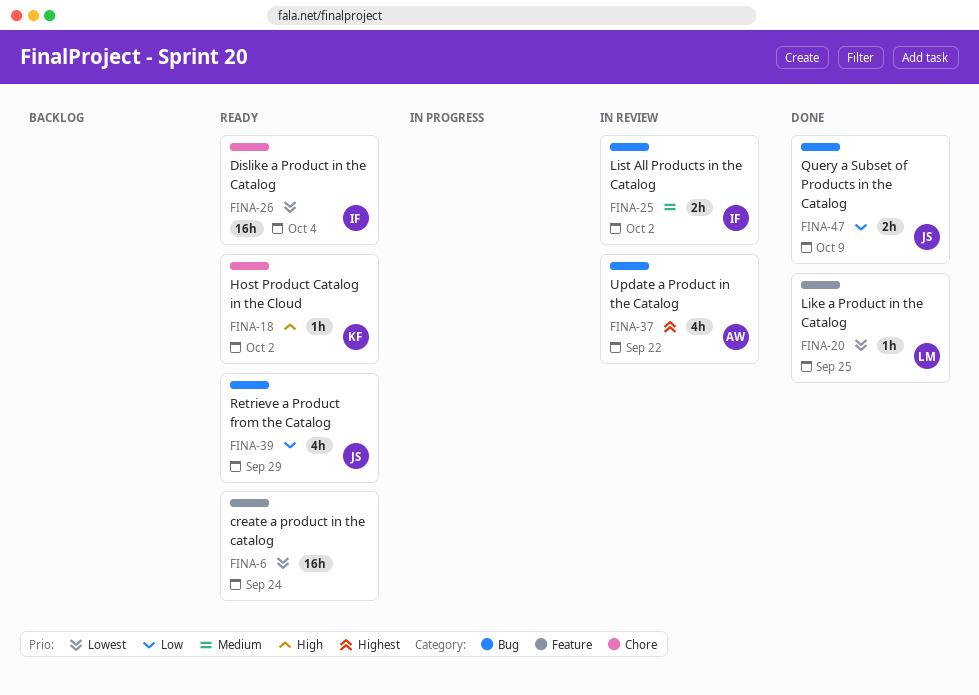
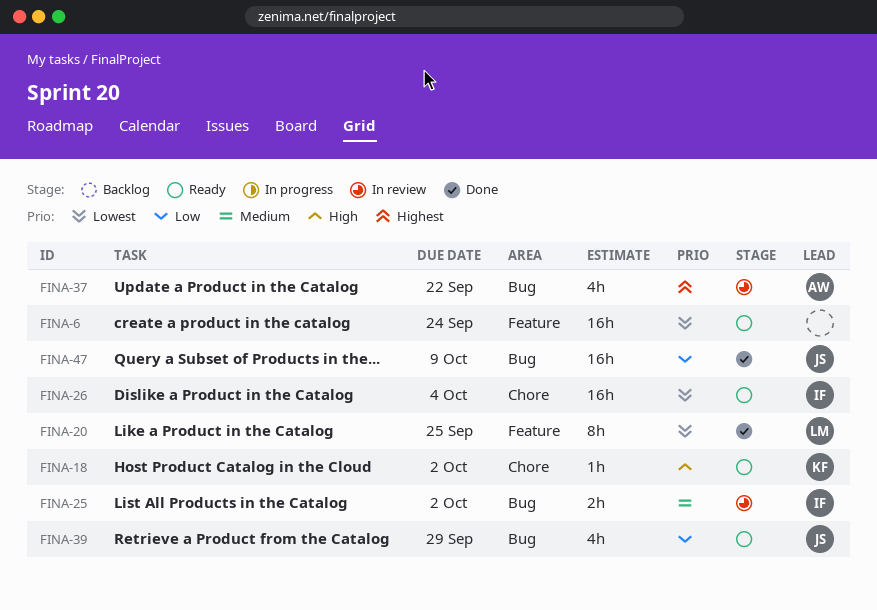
FINA-20, estimate: 1h -> 8h
FINA-47, estimate: 2h -> 16h

